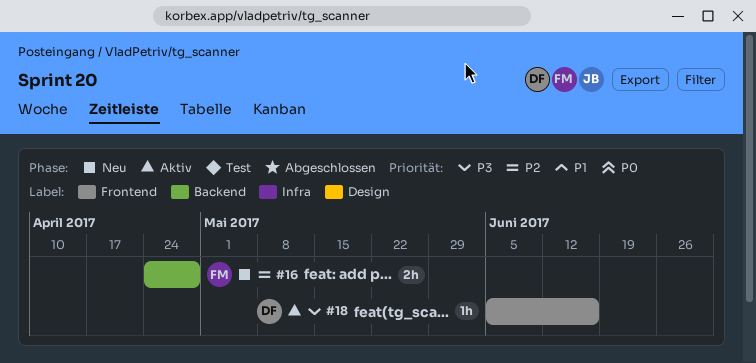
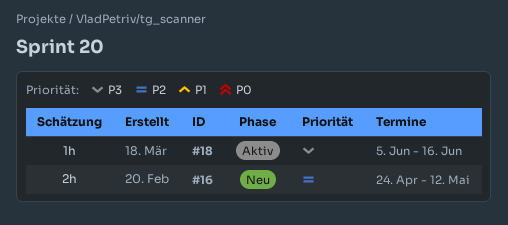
#16, due: Apr 28 -> May 12

